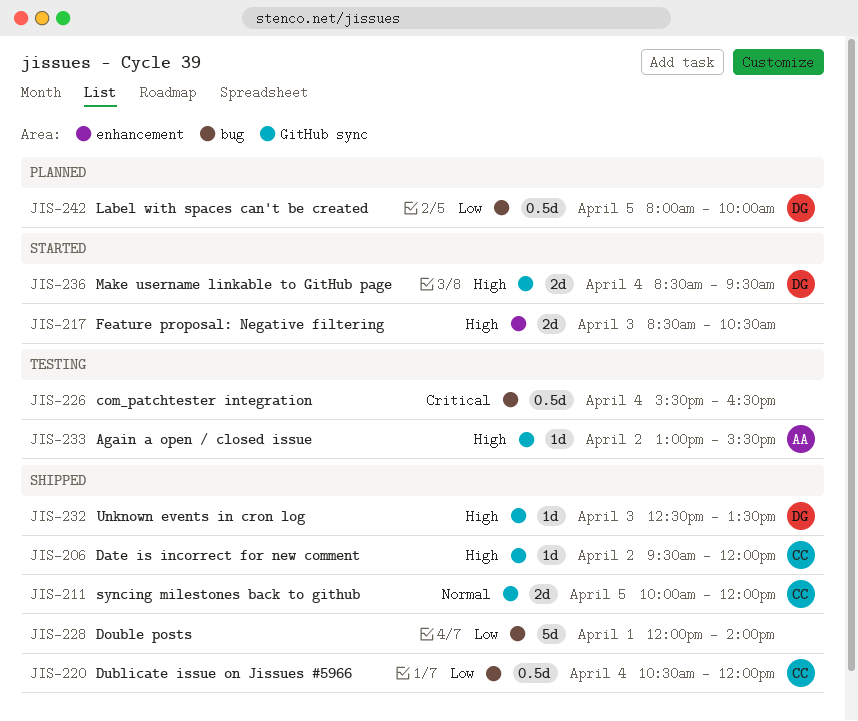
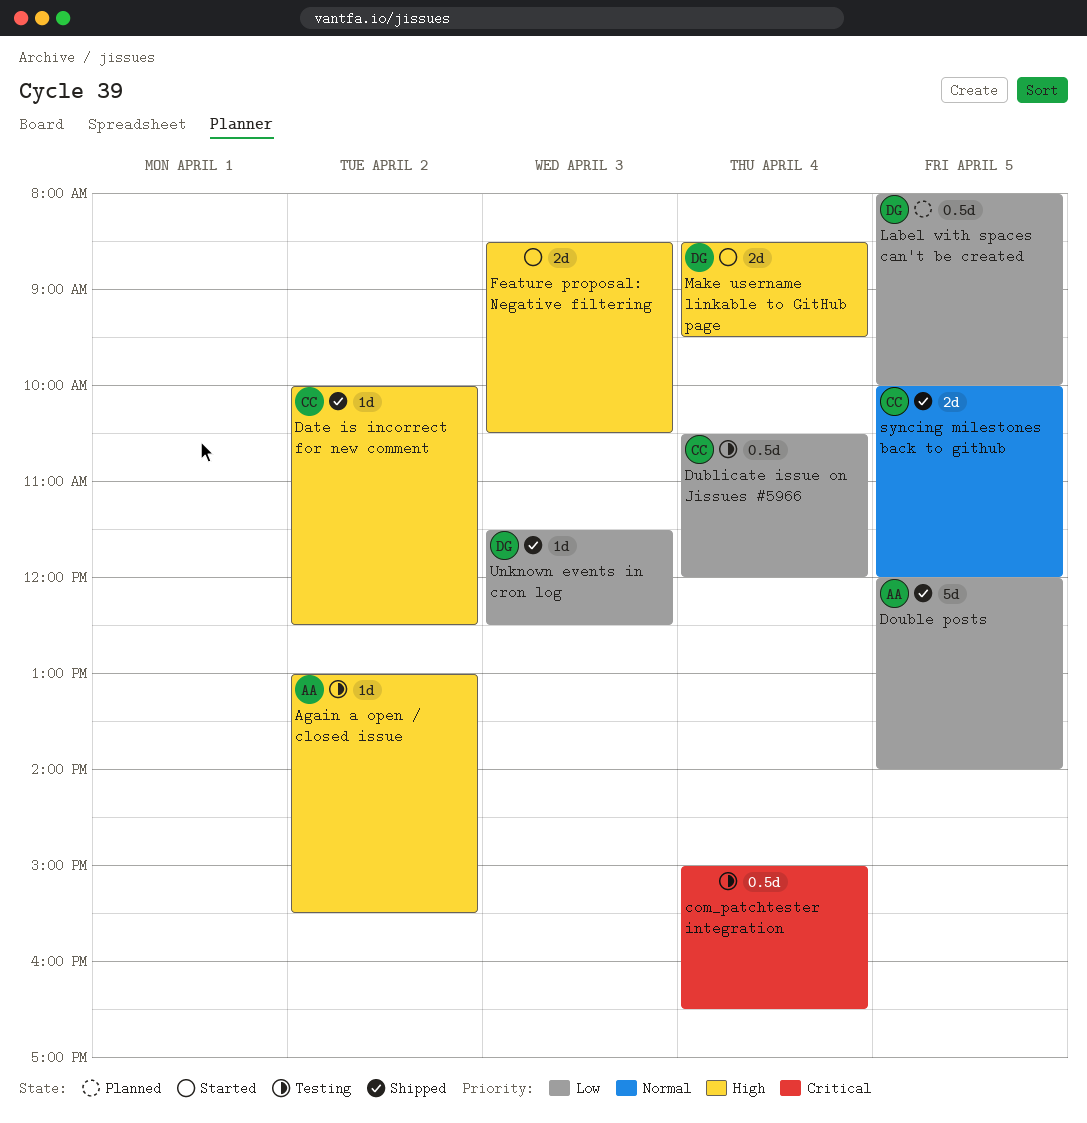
com_patchtester integration, begins: 15:30 -> 15:00
Date is incorrect for new comment, begins: 09:30 -> 10:00
Date is incorrect for new comment, ends: 12:00 -> 12:30
Double posts, owner: none -> AA
Double posts, day: Apr 1 -> Apr 5
Dublicate issue on Jissues #5966, status: Shipped -> Testing
Unknown events in cron log, priority: High -> Low
Unknown events in cron log, begins: 12:30 -> 11:30
Unknown events in cron log, ends: 13:30 -> 12:30

